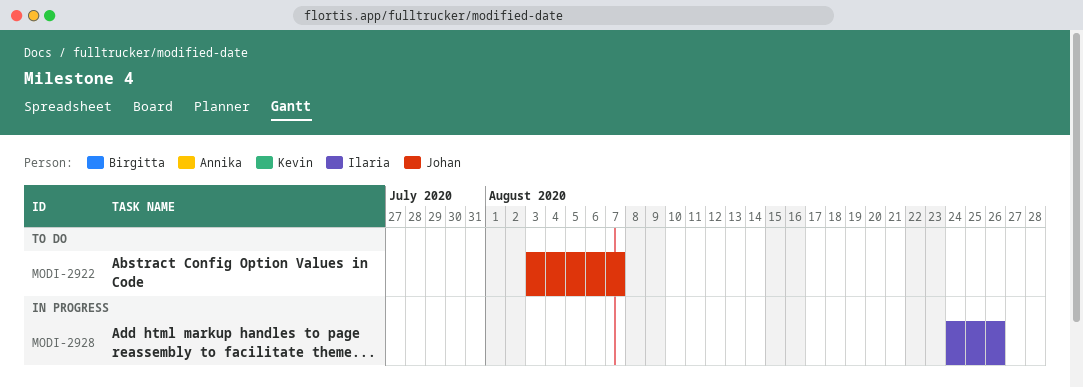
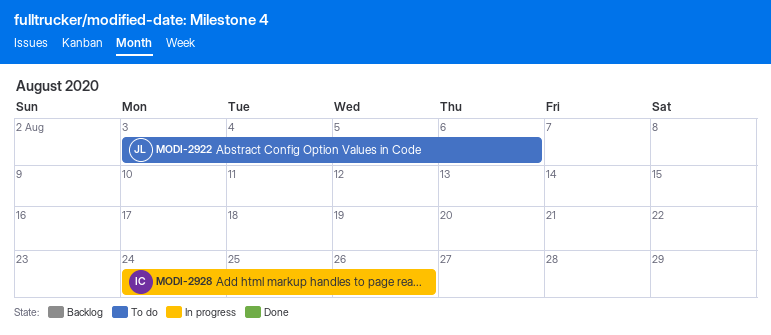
MODI-2922, due: Aug 7 -> Aug 6

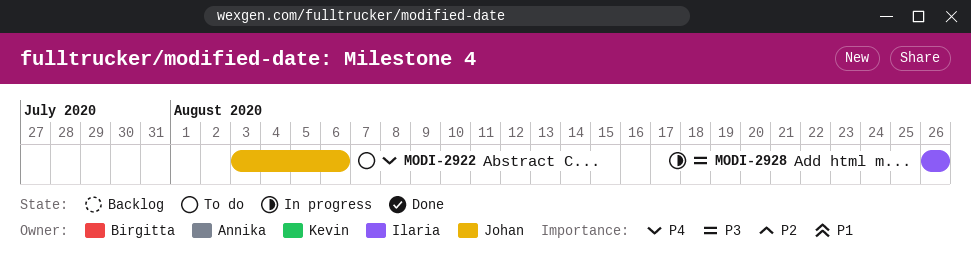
MODI-2928, start: Aug 24 -> Aug 26

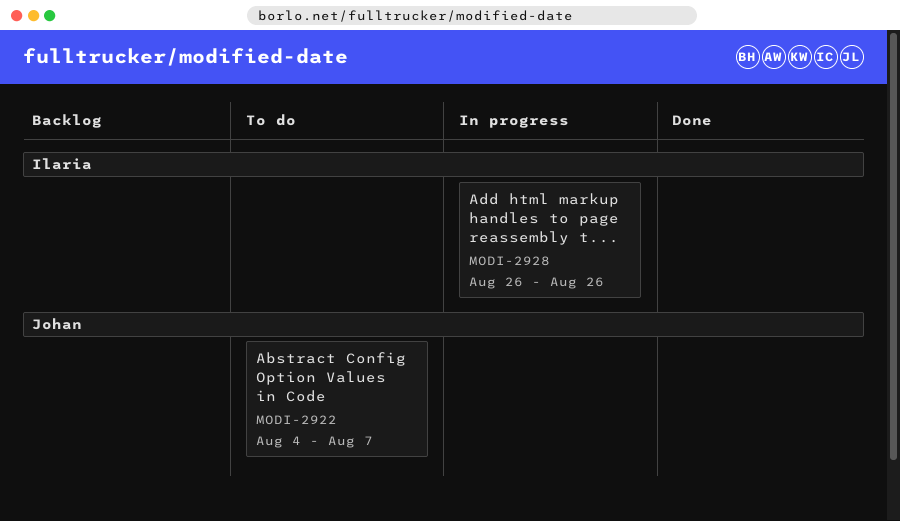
MODI-2922, start: Aug 3 -> Aug 4
MODI-2922, due: Aug 6 -> Aug 7

